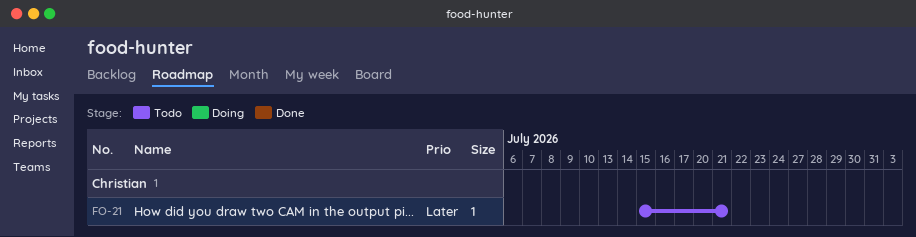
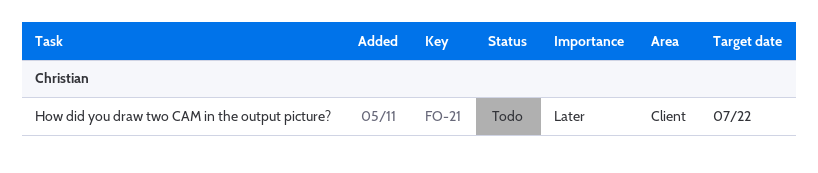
FO-21, due: Jul 21 -> Jul 22

